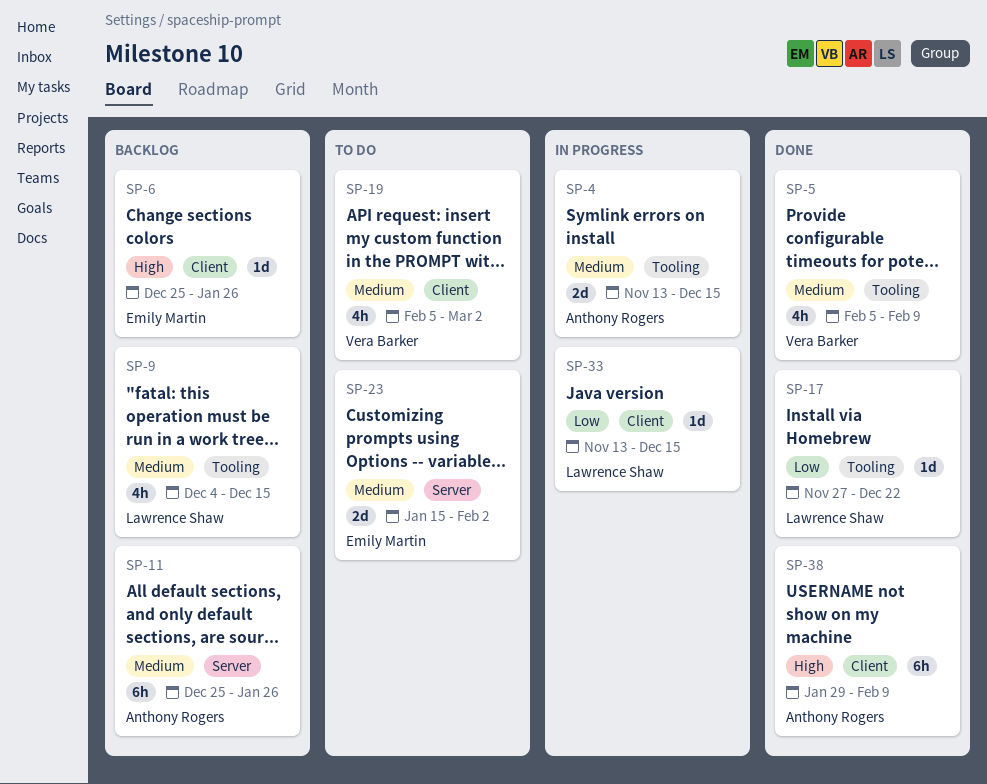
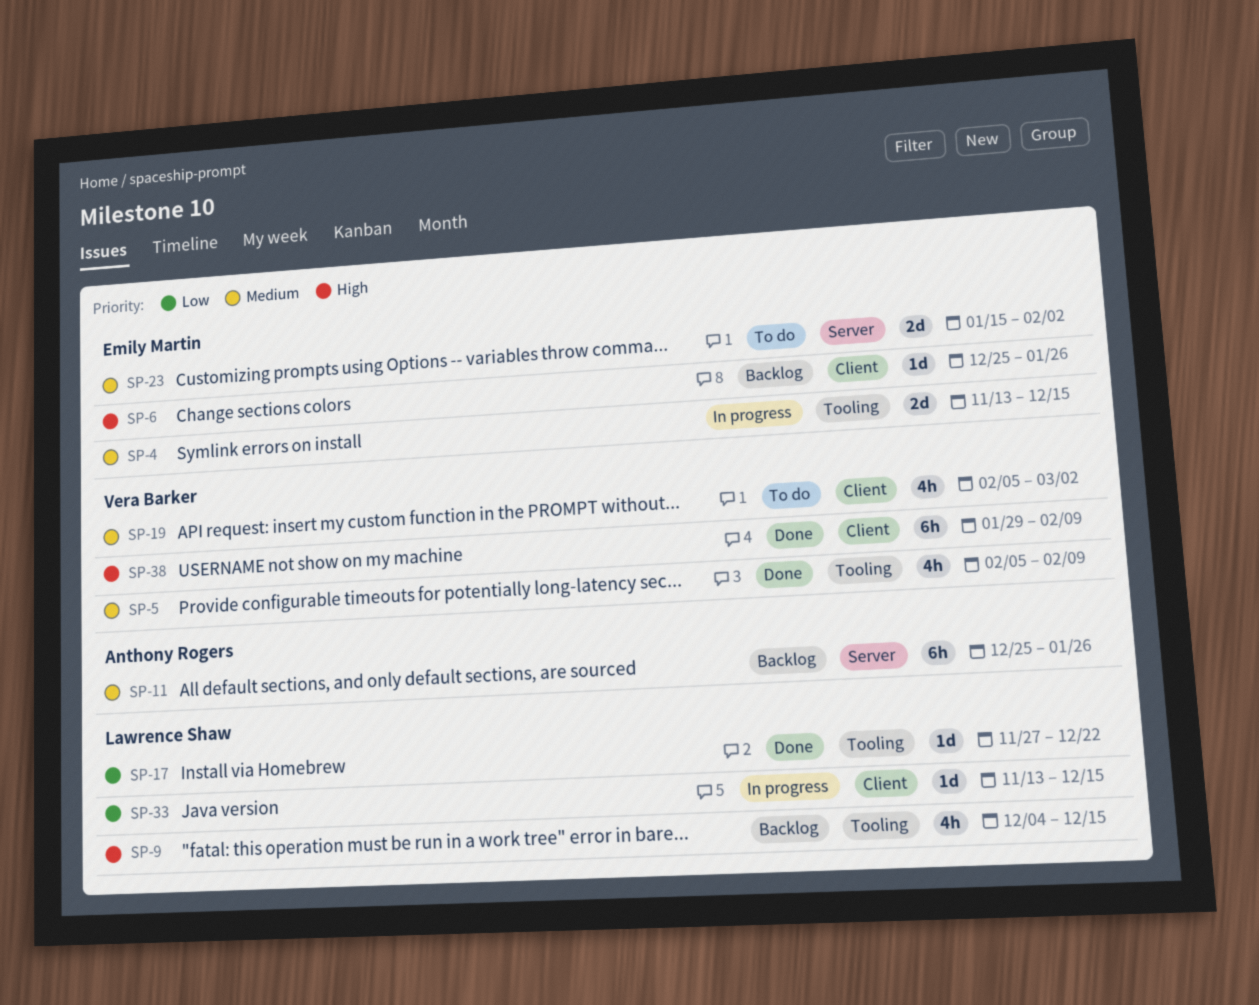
SP-4, owner: Anthony Rogers -> Emily Martin
SP-9, priority: Medium -> High
SP-38, owner: Anthony Rogers -> Vera Barker

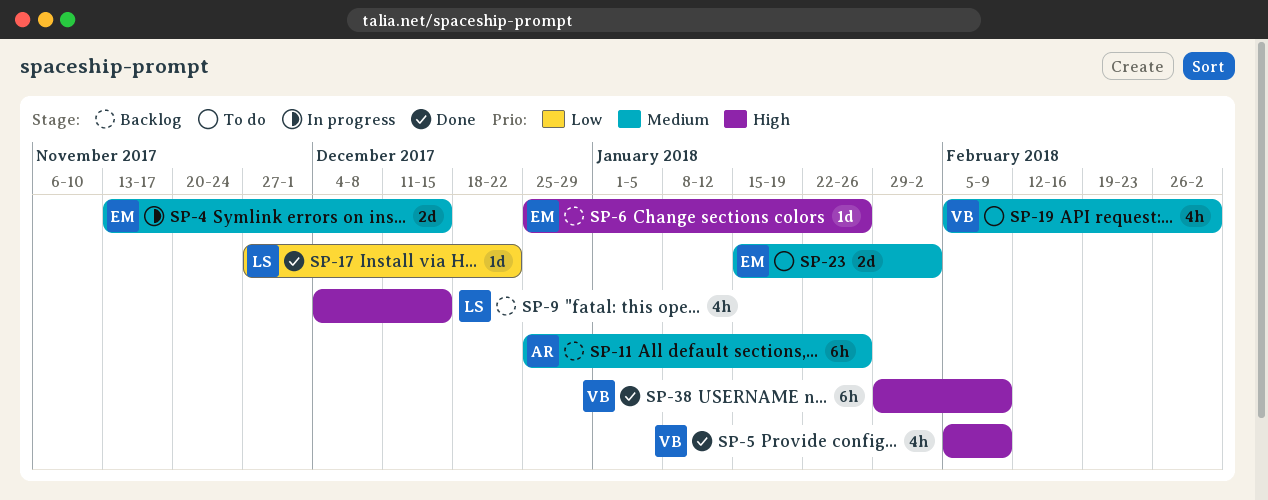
SP-5, priority: Medium -> High
SP-33: present -> none

